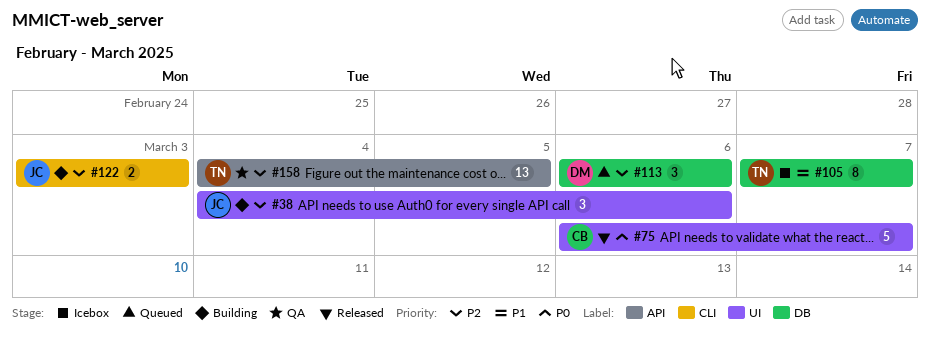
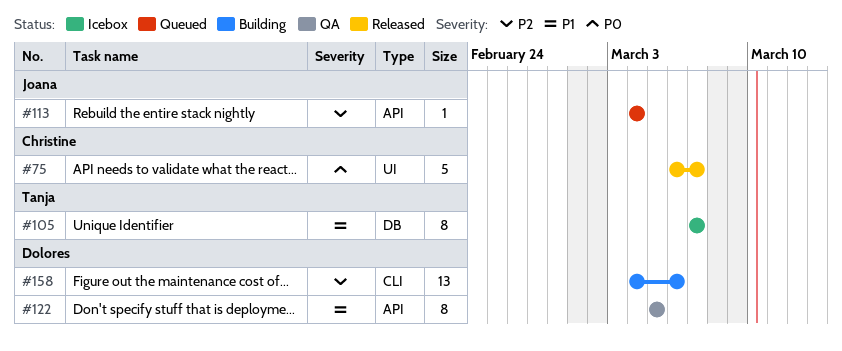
#38: present -> none
#113, owner: Dolores -> Joana
#113, label: DB -> API
#113, estimate: 3 -> 1
#113, start: Mar 6 -> Mar 4
#113, due: Mar 6 -> Mar 4
#122, status: Building -> QA
#122, owner: Joana -> Dolores
#122, priority: P2 -> P1
#122, label: CLI -> API
#122, estimate: 2 -> 8
#122, start: Mar 3 -> Mar 5
#122, due: Mar 3 -> Mar 5
#158, status: QA -> Building
#158, owner: Tanja -> Dolores
#158, label: API -> CLI
#158, due: Mar 5 -> Mar 6

